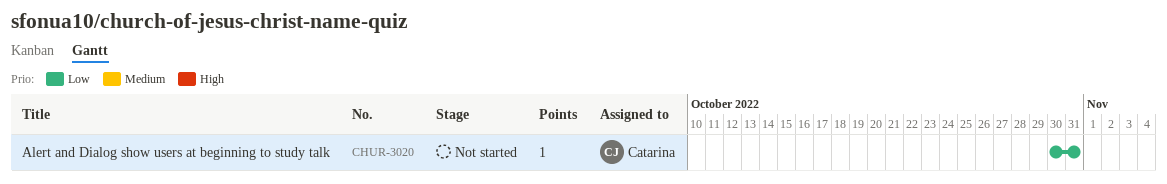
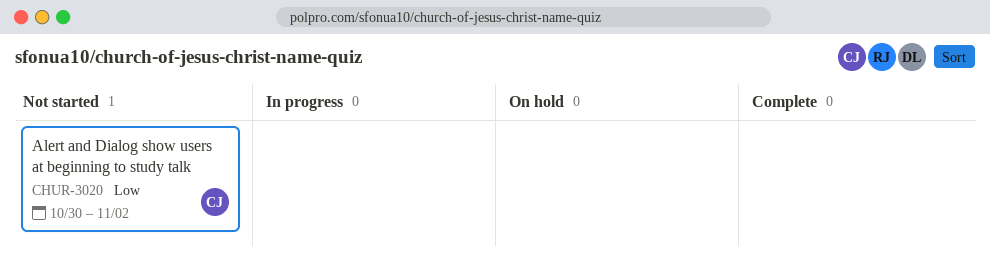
CHUR-3020, due: Oct 31 -> Nov 2

